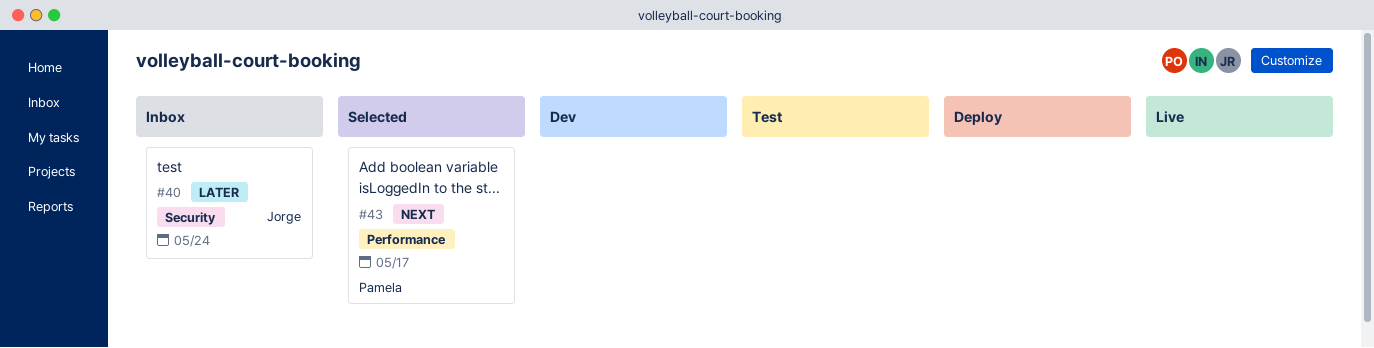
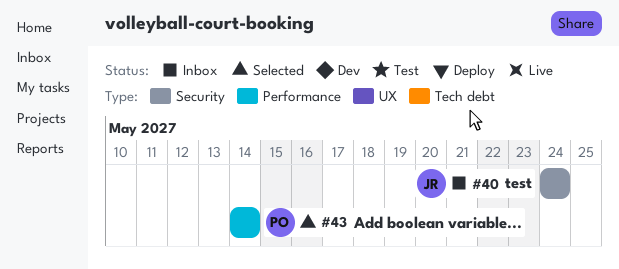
#43, due: May 17 -> May 14

